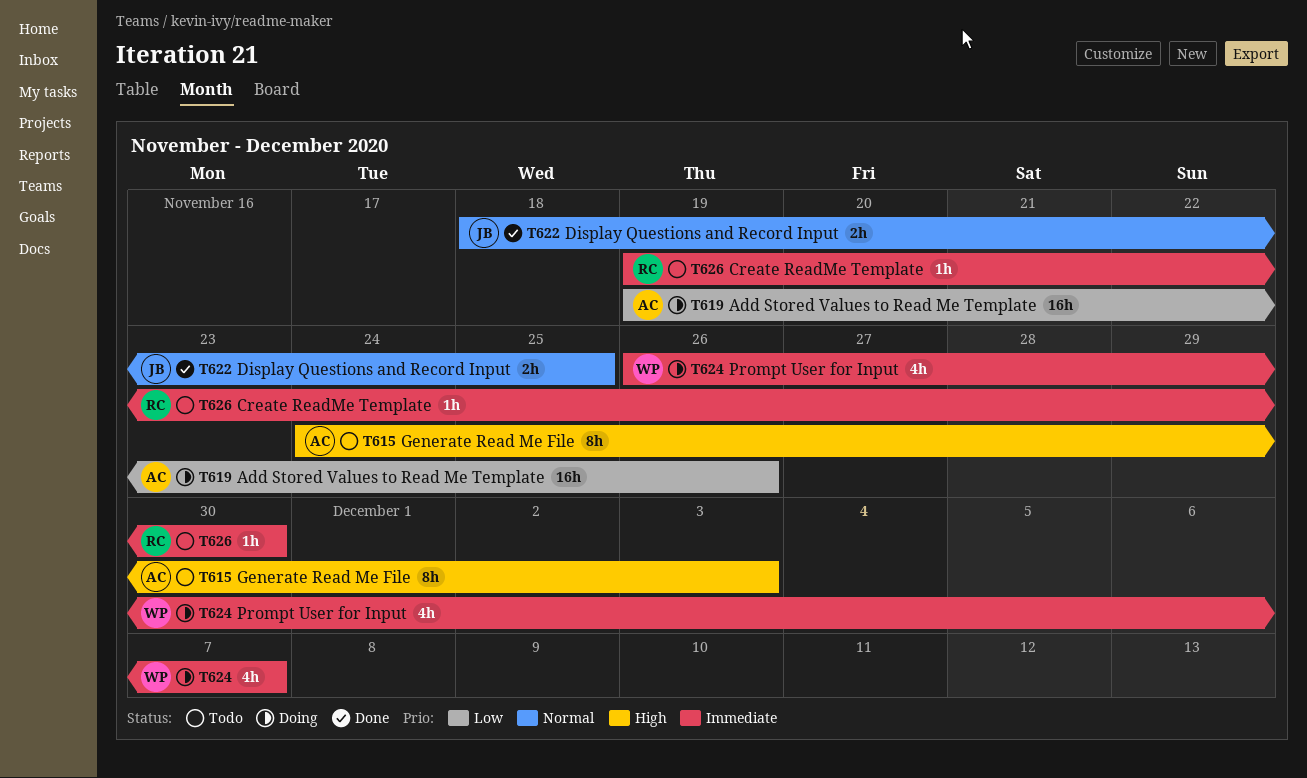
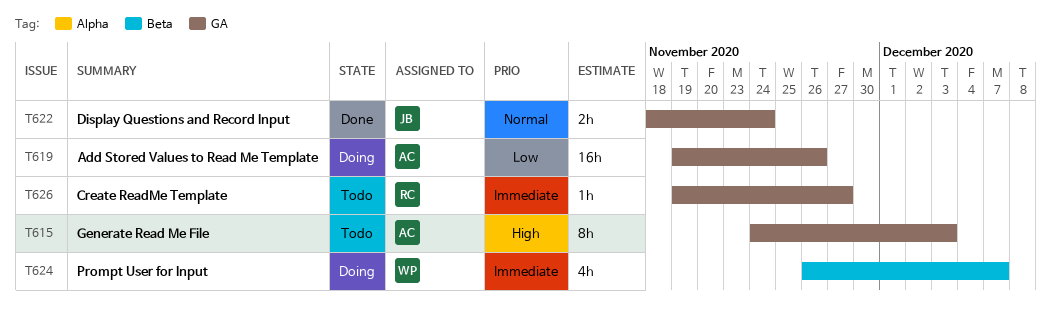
T622, due: Nov 25 -> Nov 24
T626, due: Nov 30 -> Nov 27

